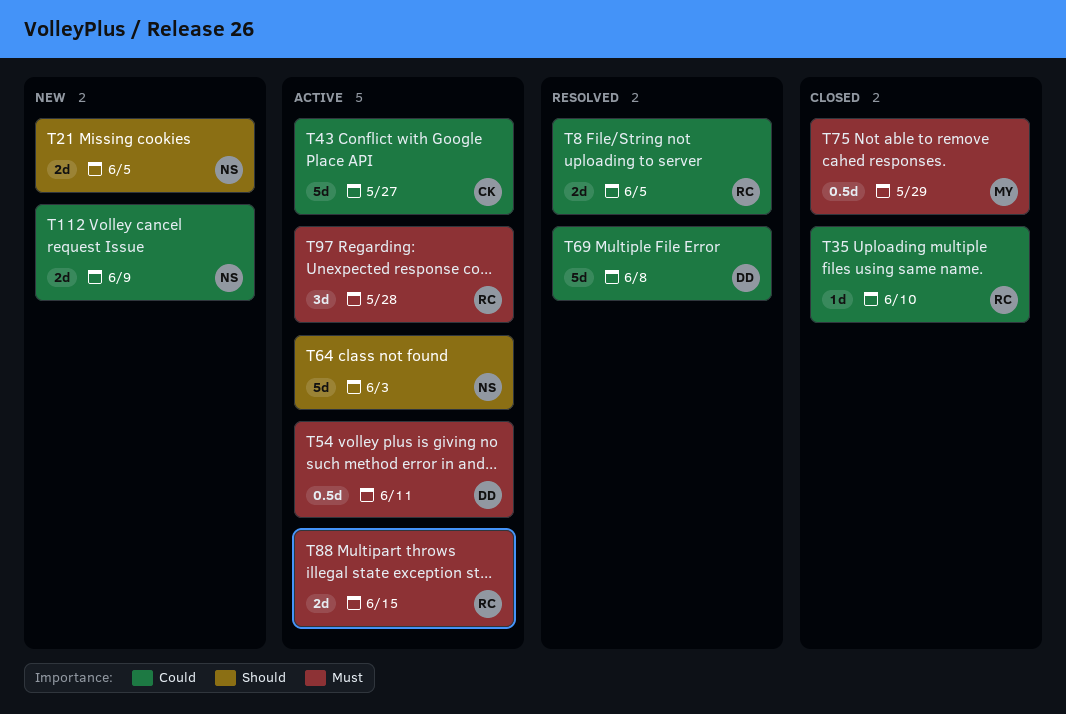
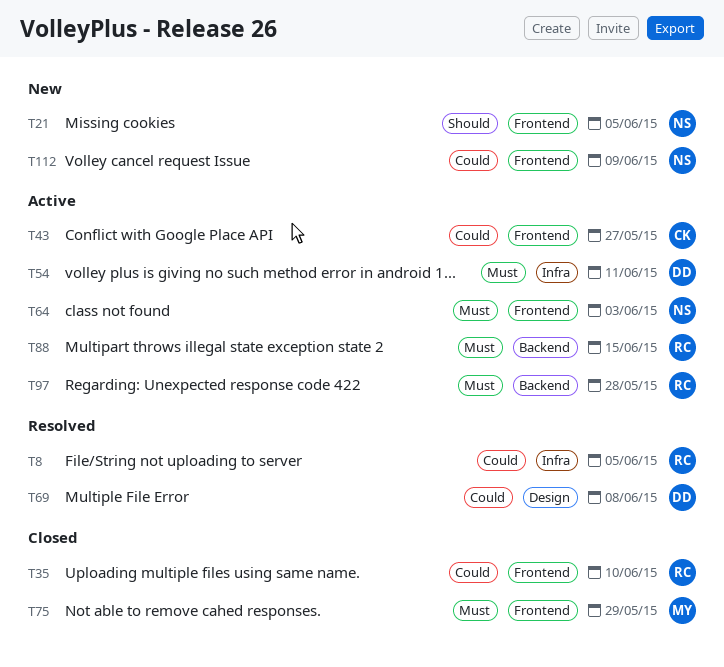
T64, priority: Should -> Must

